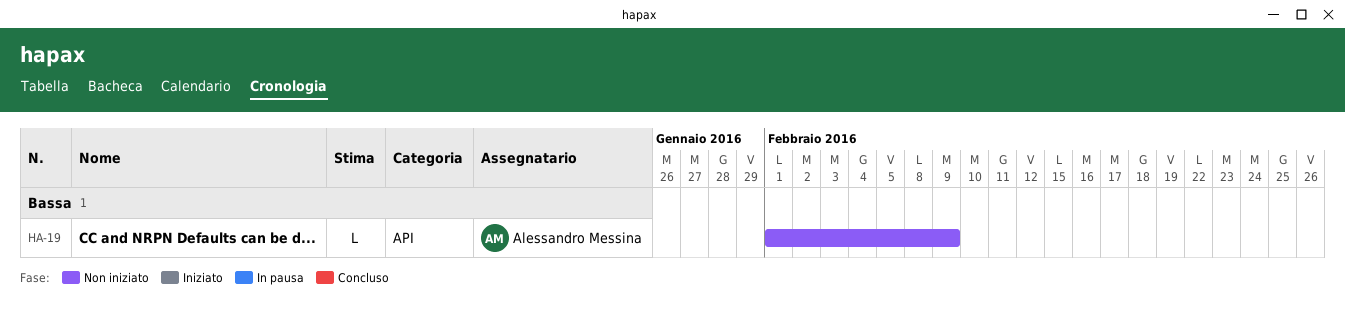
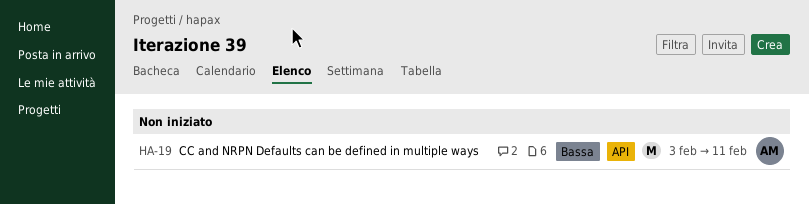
HA-19, estimate: L -> M
HA-19, start: Feb 1 -> Feb 3
HA-19, due: Feb 9 -> Feb 11

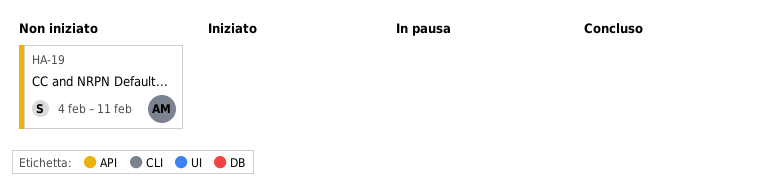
HA-19, estimate: M -> S
HA-19, start: Feb 3 -> Feb 4

